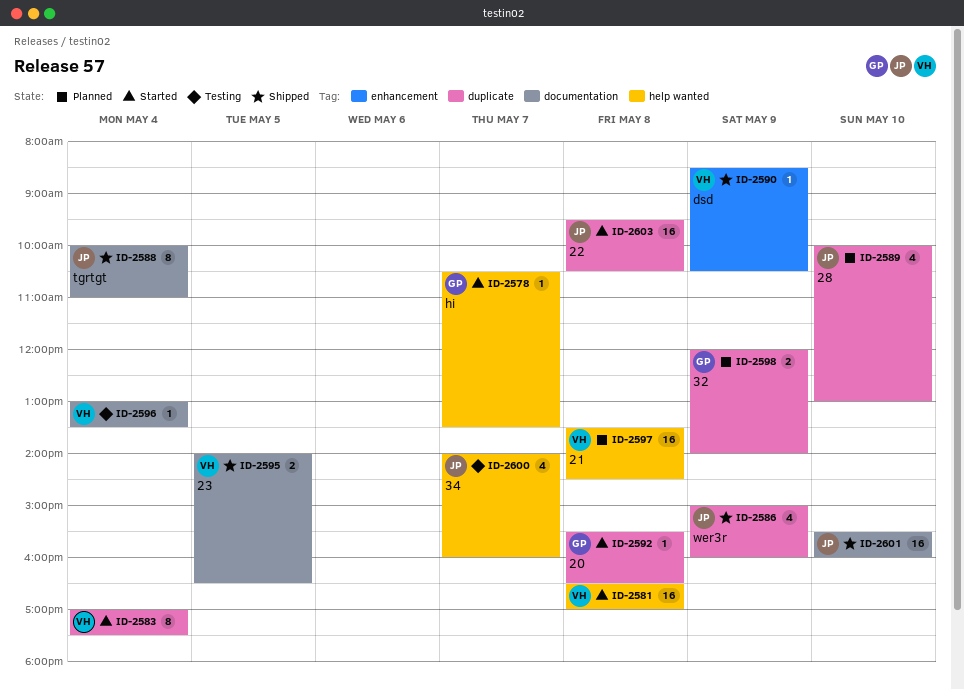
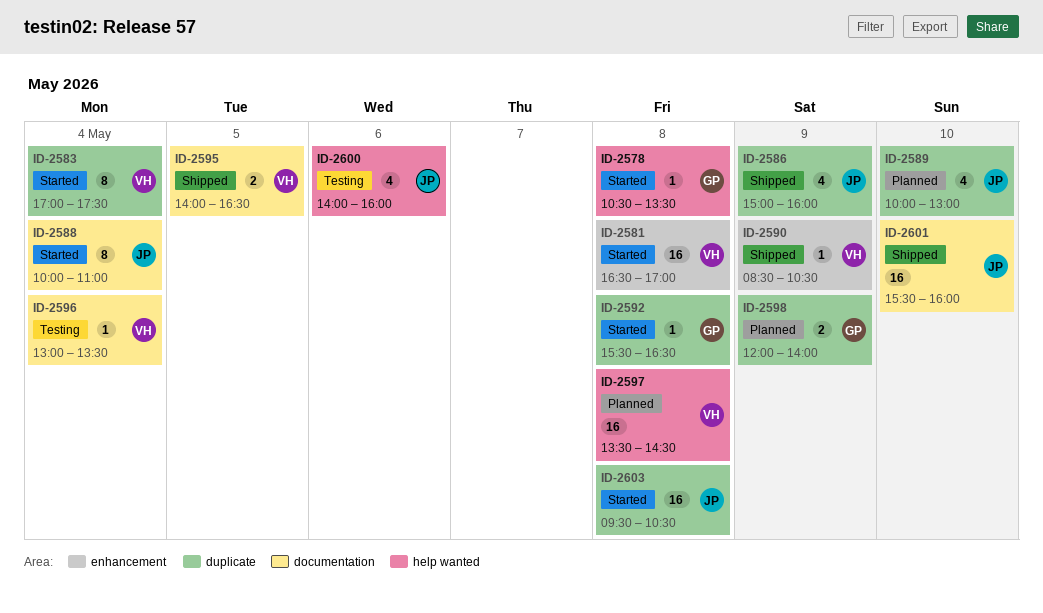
ID-2578, day: May 7 -> May 8
ID-2581, label: help wanted -> enhancement
ID-2588, status: Shipped -> Started
ID-2600, day: May 7 -> May 6

